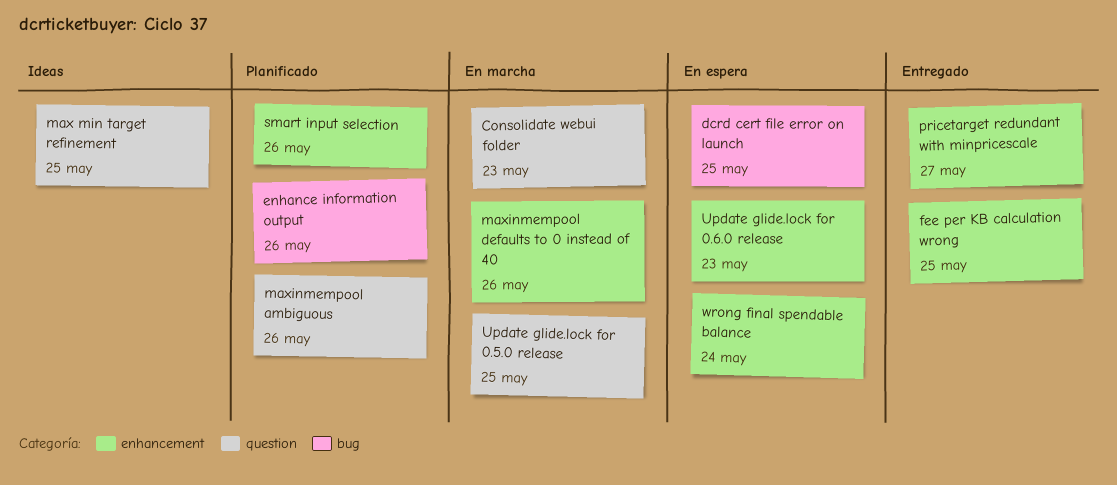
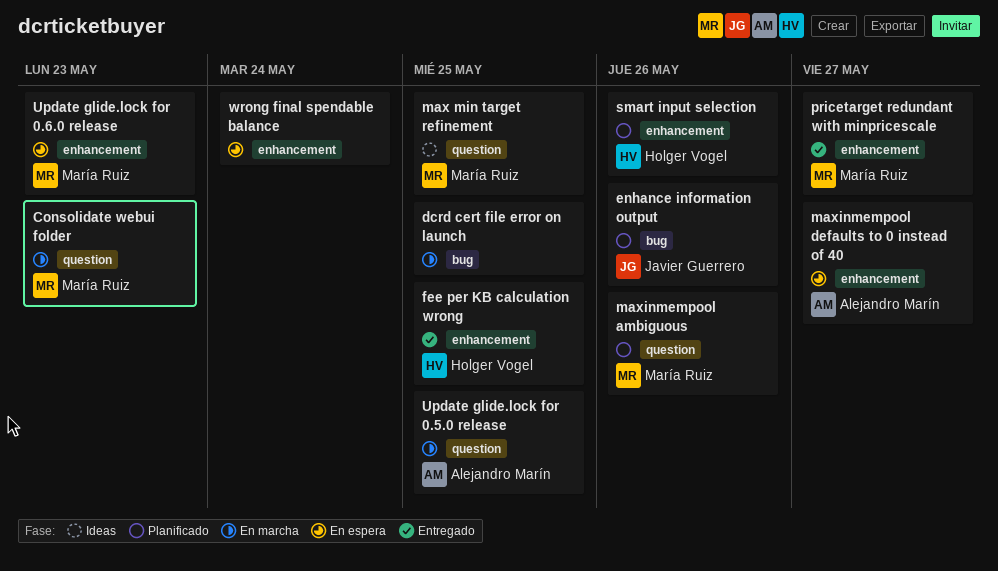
dcrd cert file error on launch, status: En espera -> En marcha
maxinmempool defaults to 0 instead of 40, status: En marcha -> En espera
maxinmempool defaults to 0 instead of 40, due: May 26 -> May 27

